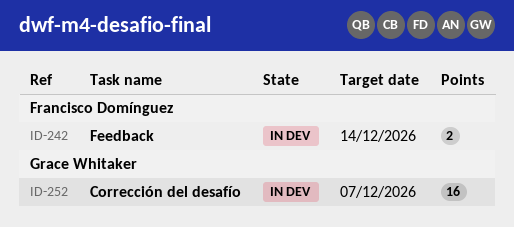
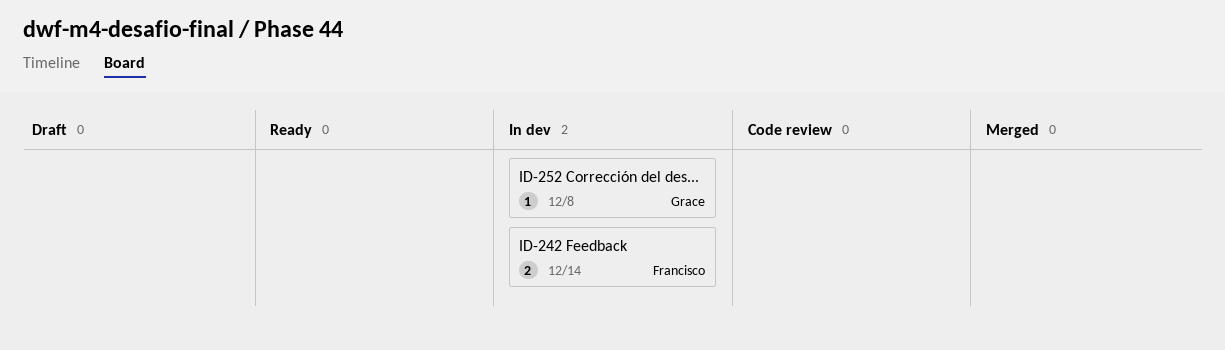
ID-252, estimate: 16 -> 1
ID-252, due: Dec 7 -> Dec 8

